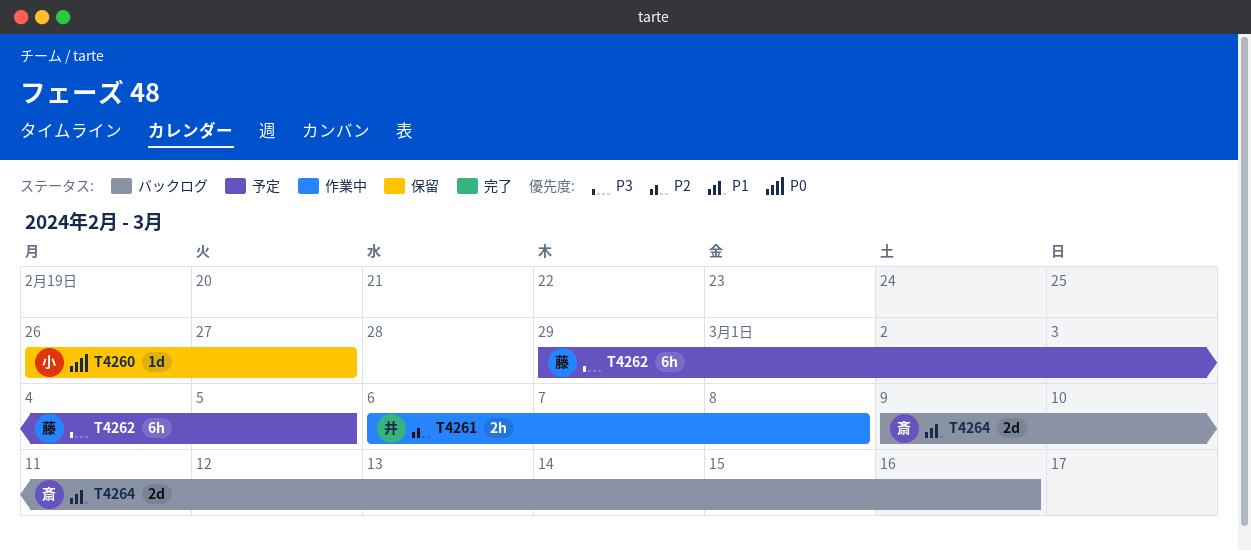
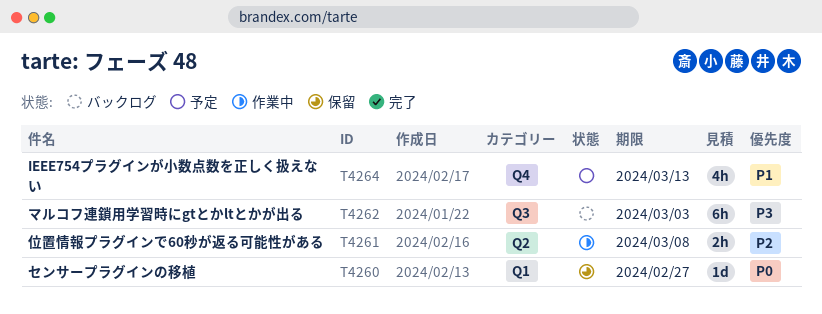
T4262, status: 予定 -> バックログ
T4262, due: Mar 5 -> Mar 3
T4264, status: バックログ -> 予定
T4264, estimate: 2d -> 4h
T4264, due: Mar 16 -> Mar 13

